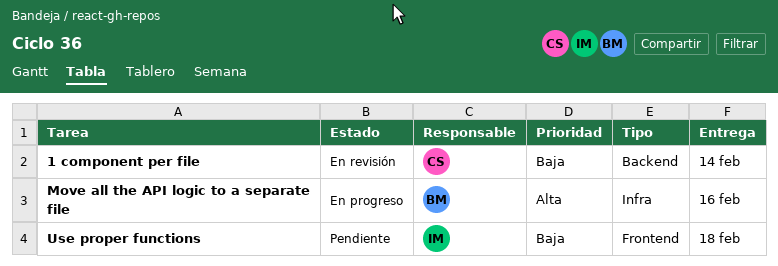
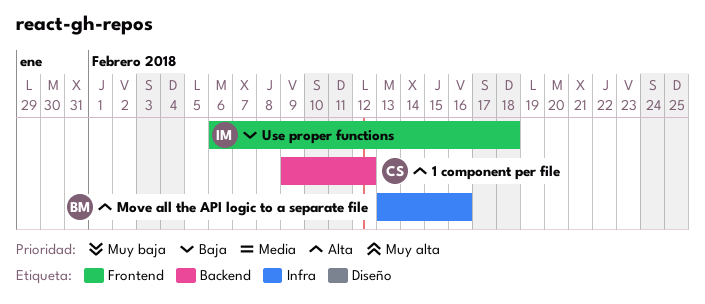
1 component per file, priority: Baja -> Alta
1 component per file, due: Feb 14 -> Feb 12

